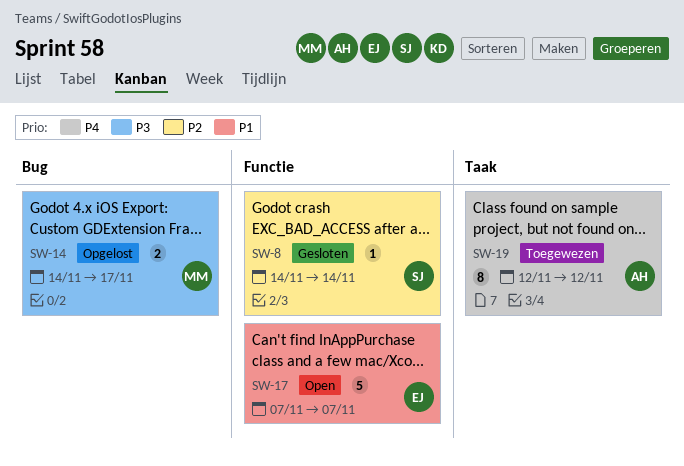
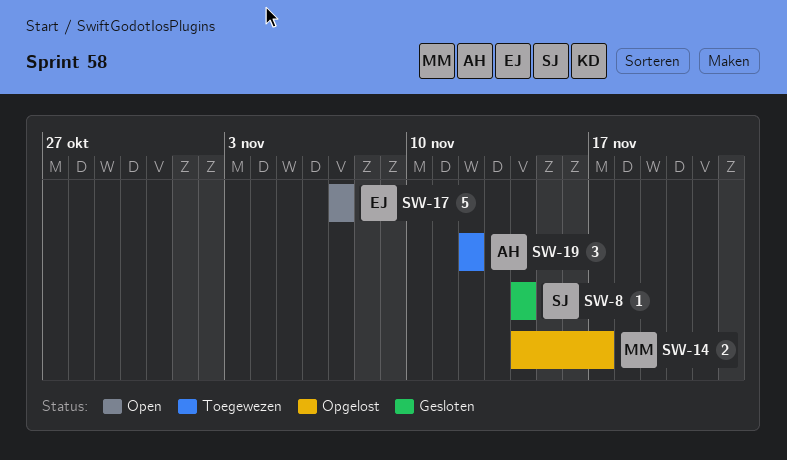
SW-19, estimate: 8 -> 3

